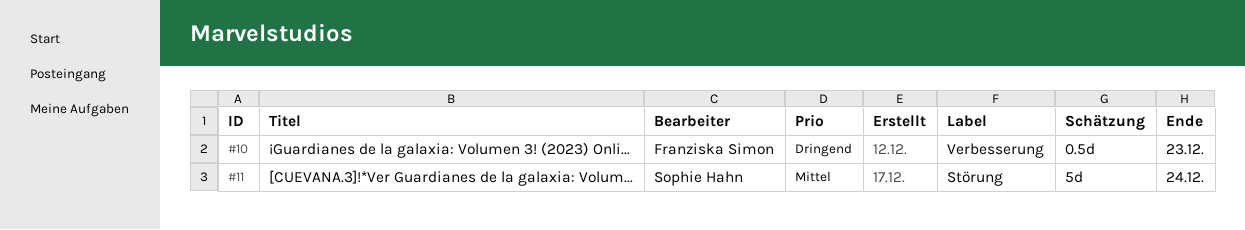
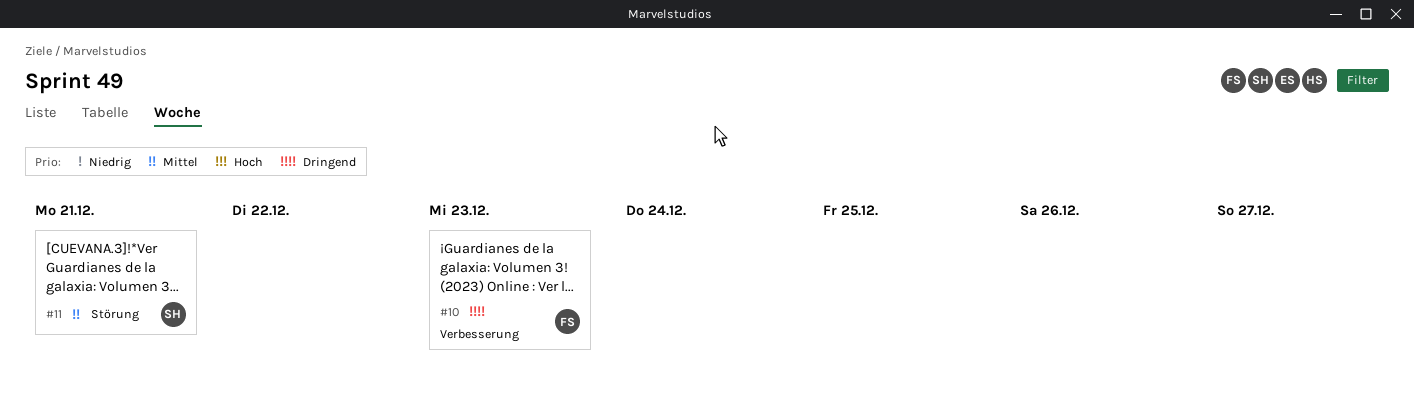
#11, due: Dec 24 -> Dec 21

